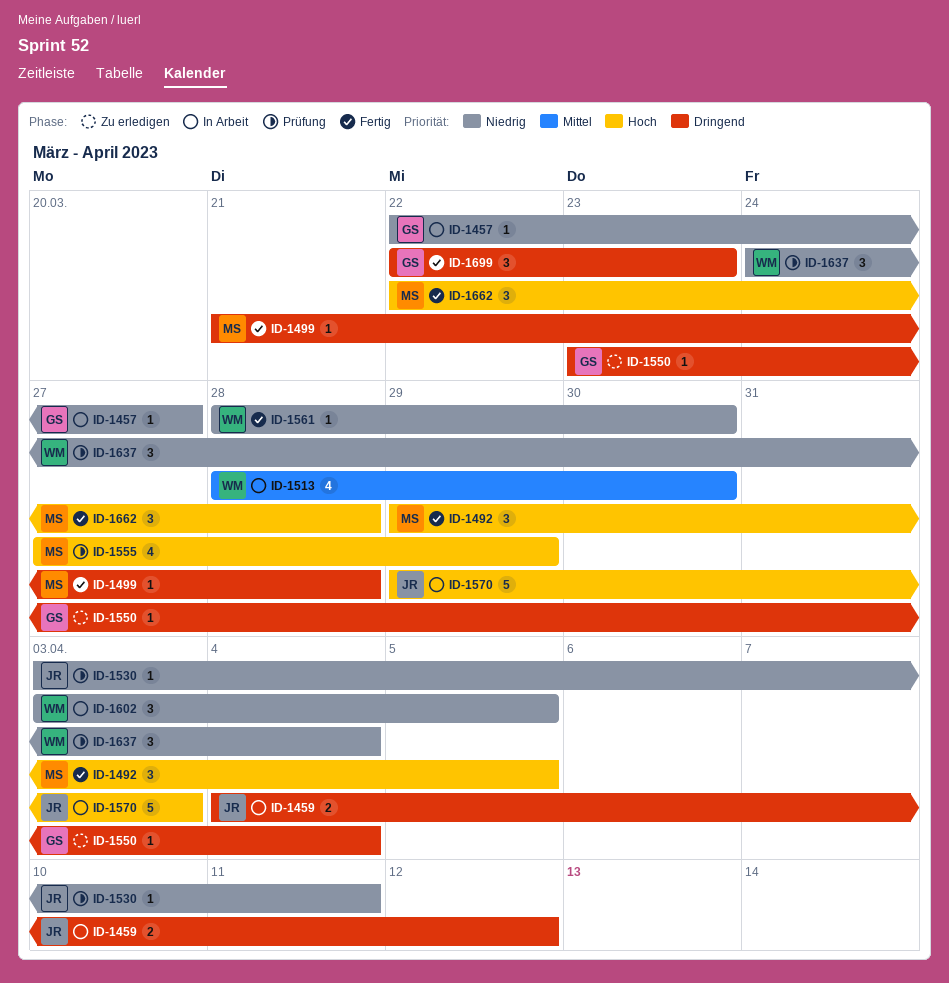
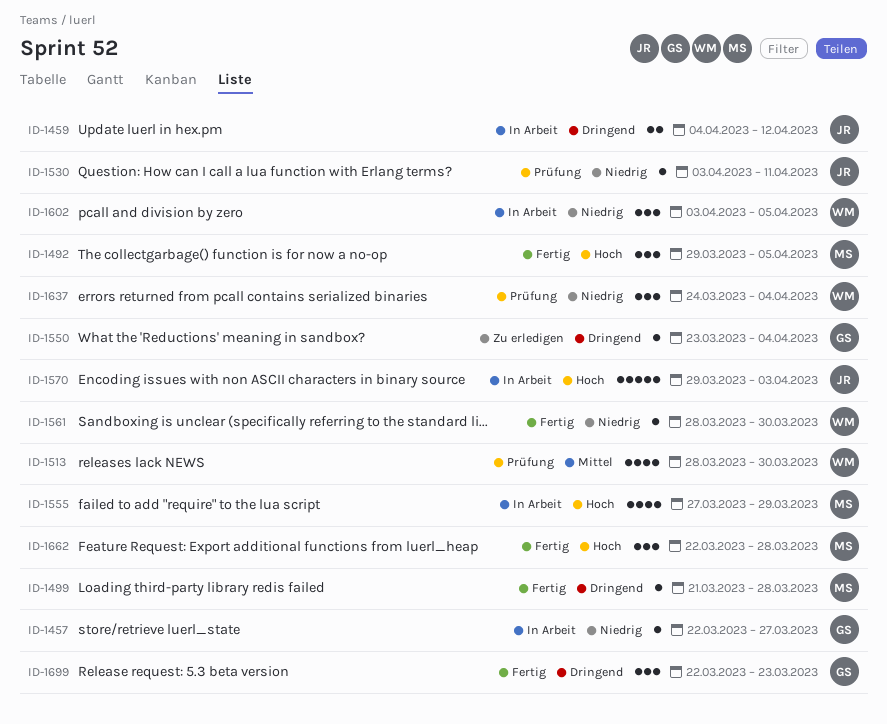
ID-1513, status: In Arbeit -> Prüfung
ID-1555, status: Prüfung -> In Arbeit

